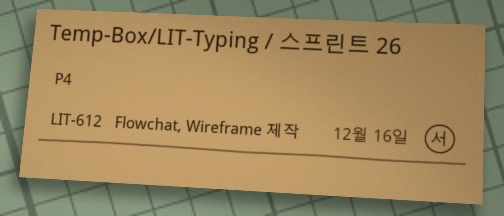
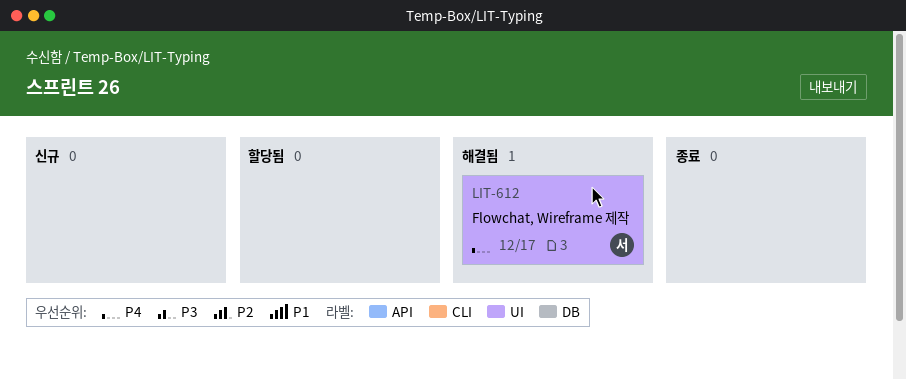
LIT-612, due: Dec 16 -> Dec 17

